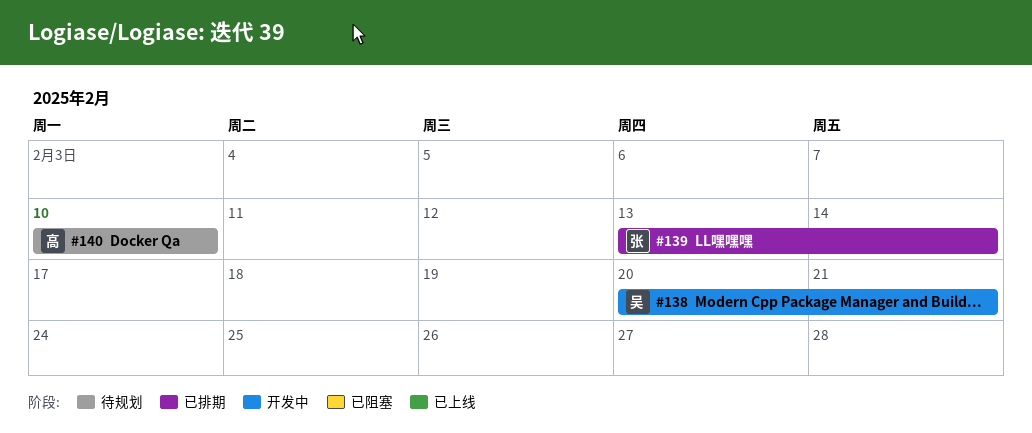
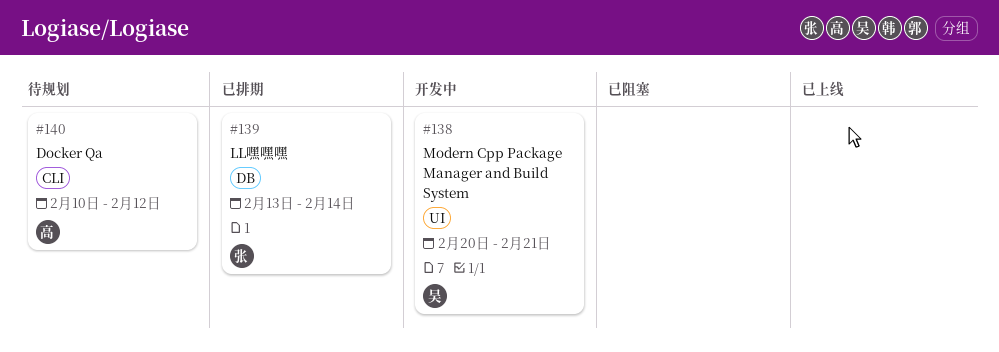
#140, due: Feb 10 -> Feb 12

